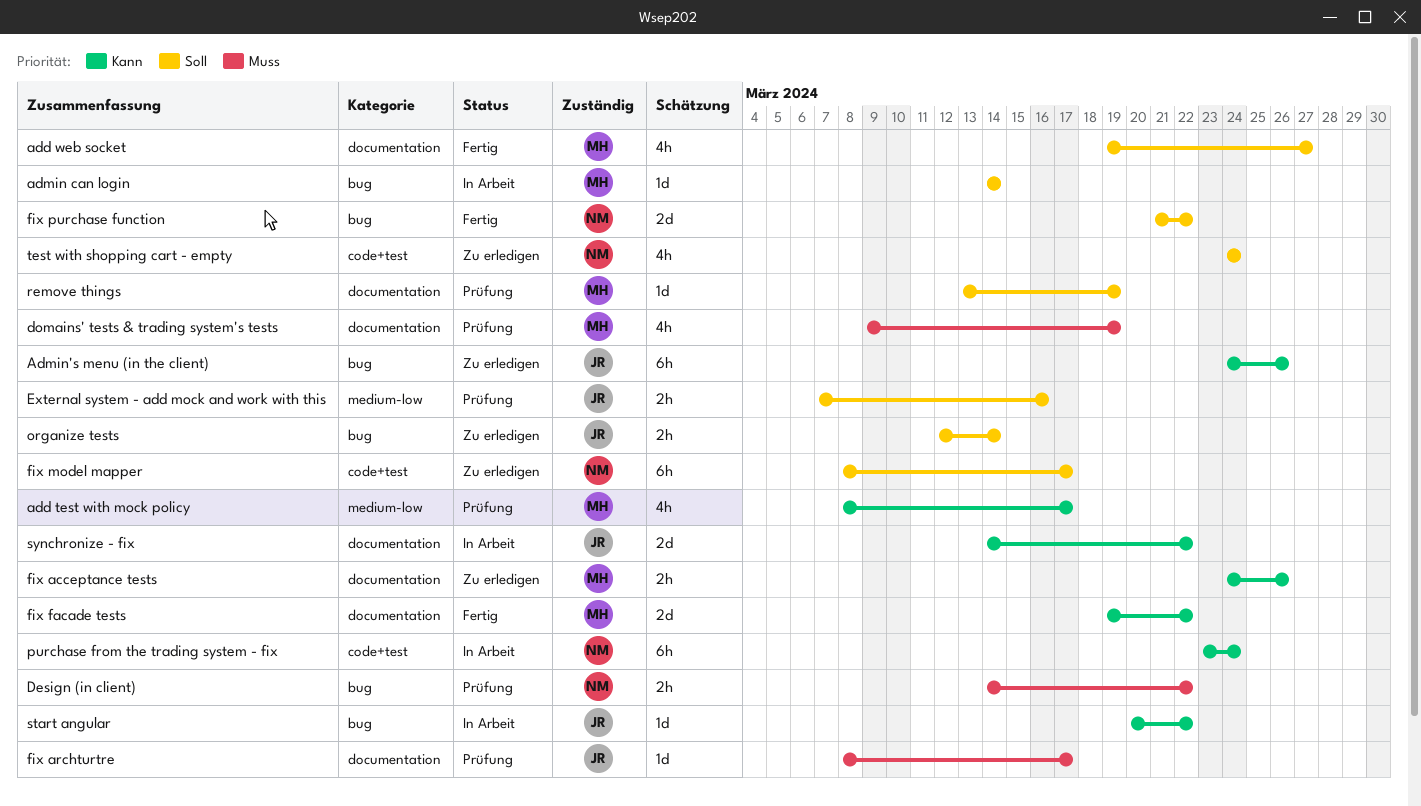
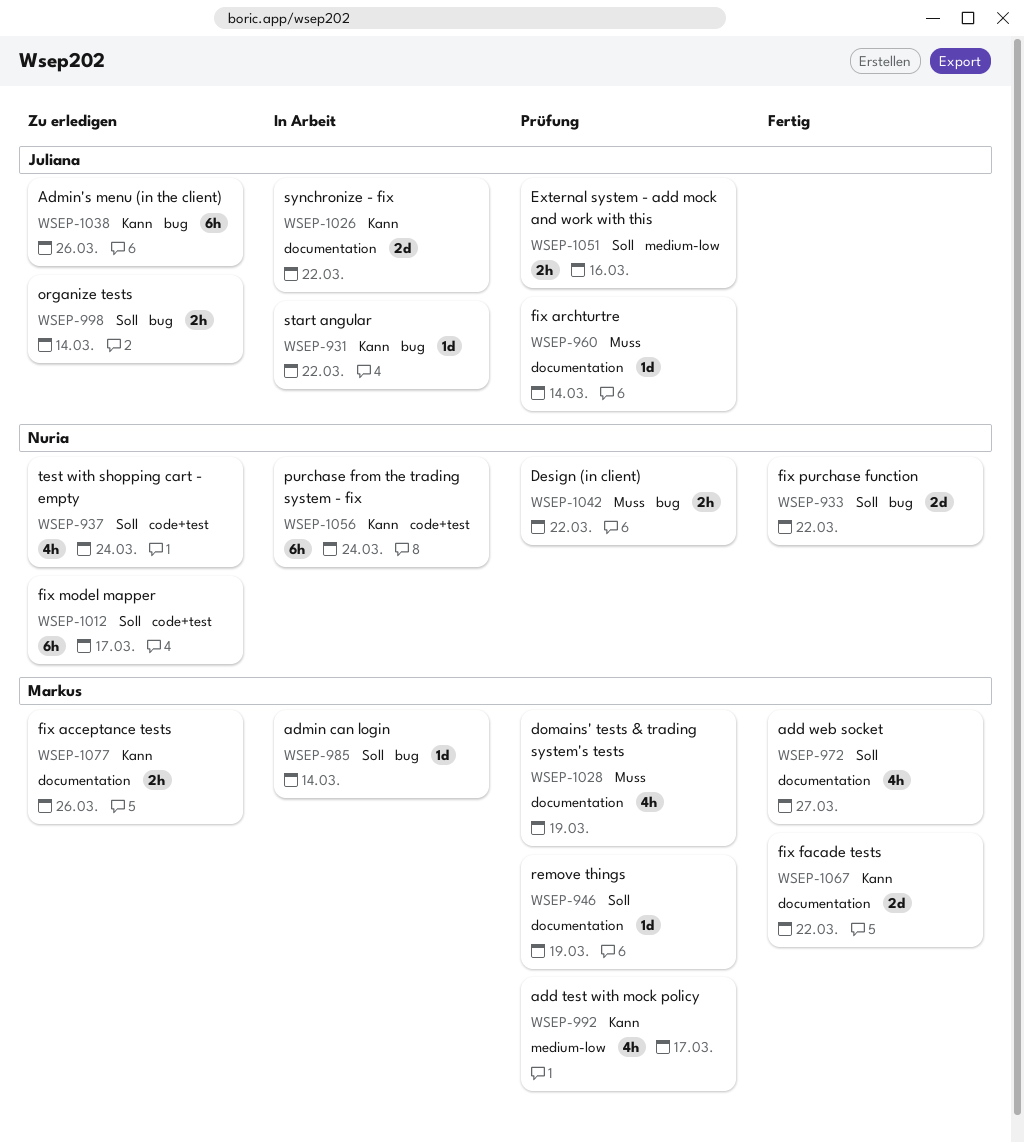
fix archturtre, due: Mar 17 -> Mar 14

